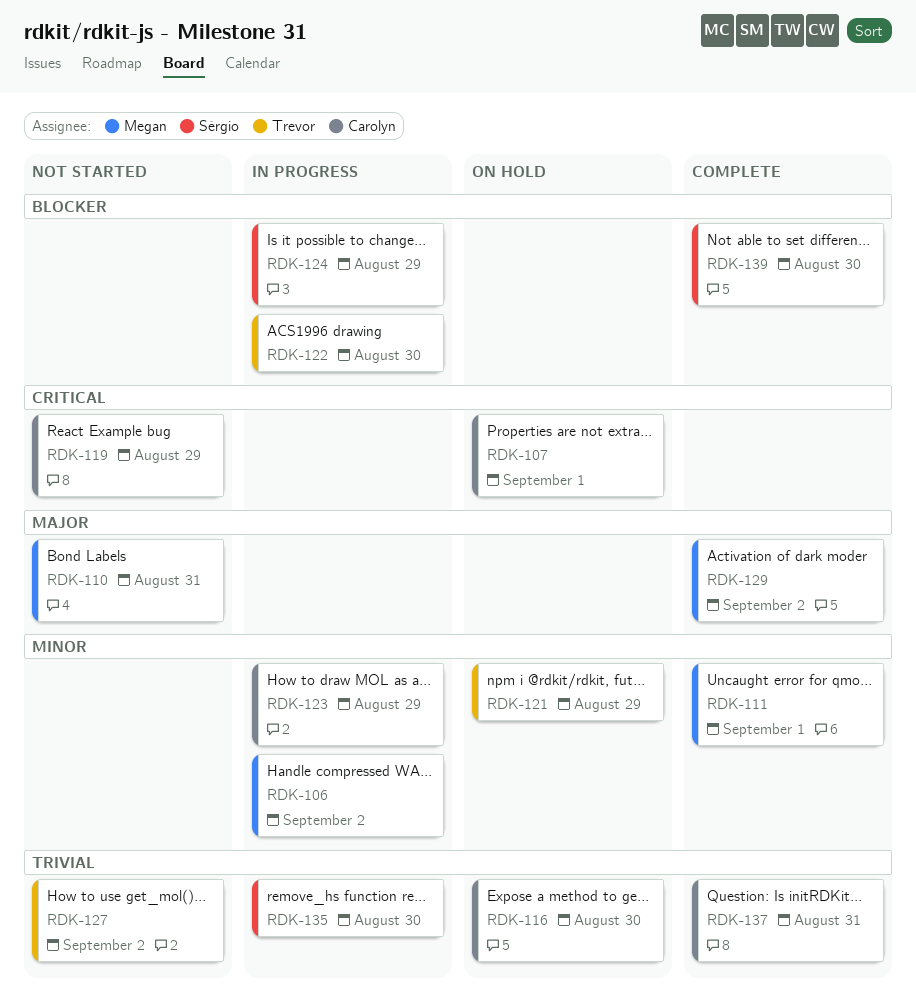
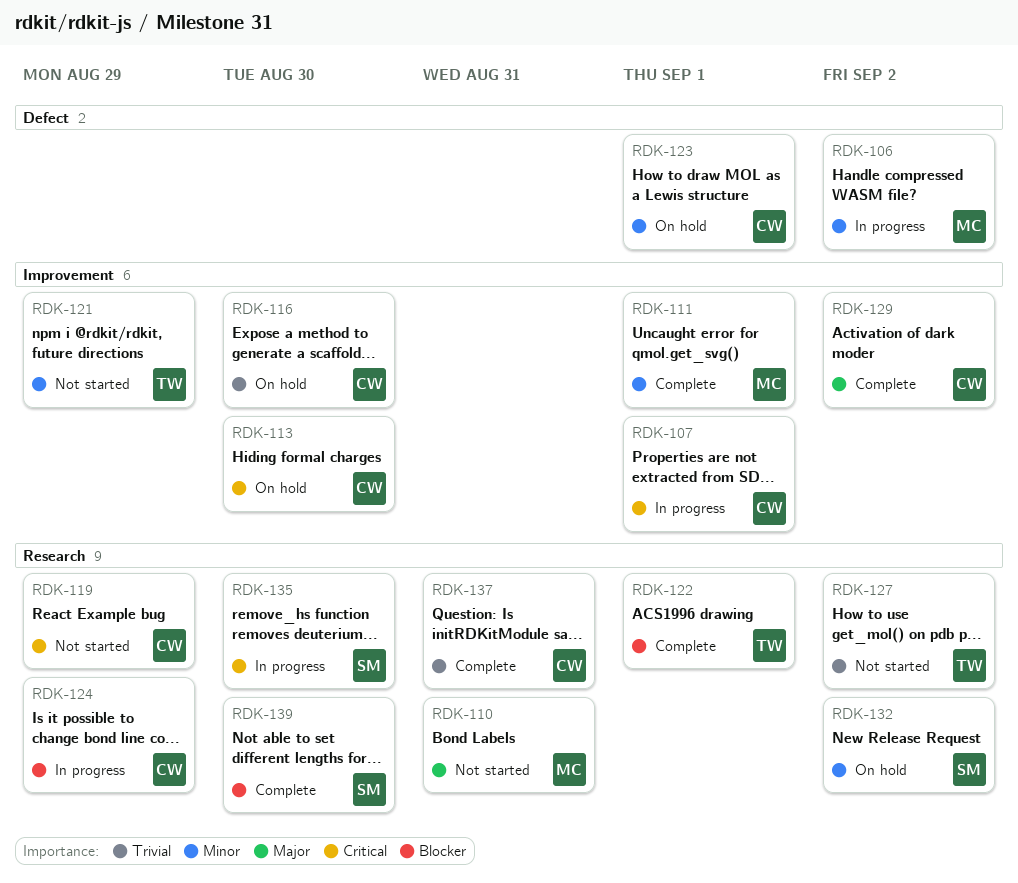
RDK-107, status: On hold -> In progress
RDK-113: none -> present
RDK-121, status: On hold -> Not started
RDK-122, status: In progress -> Complete
RDK-122, due: Aug 30 -> Sep 1
RDK-123, status: In progress -> On hold
RDK-123, due: Aug 29 -> Sep 1
RDK-124, owner: Sérgio -> Carolyn
RDK-129, owner: Megan -> Carolyn
RDK-132: none -> present
RDK-135, priority: Trivial -> Critical

